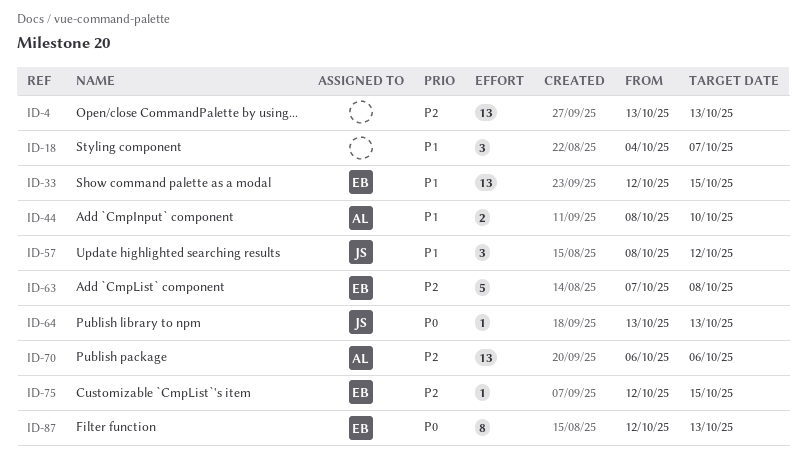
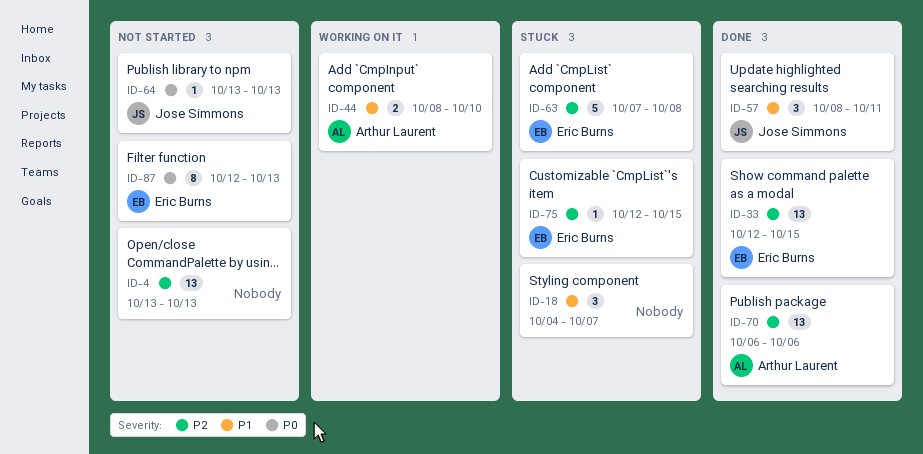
ID-33, priority: P1 -> P2
ID-57, due: Oct 12 -> Oct 11

